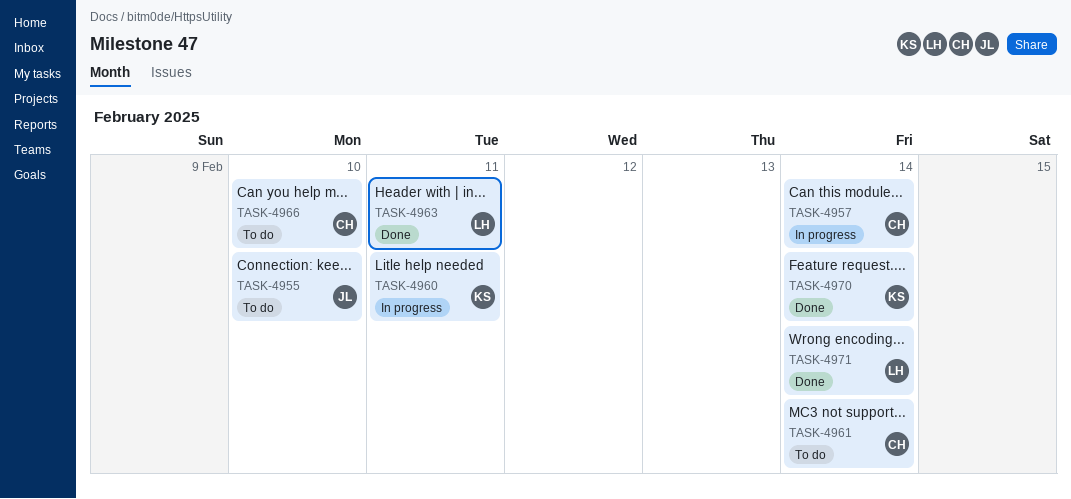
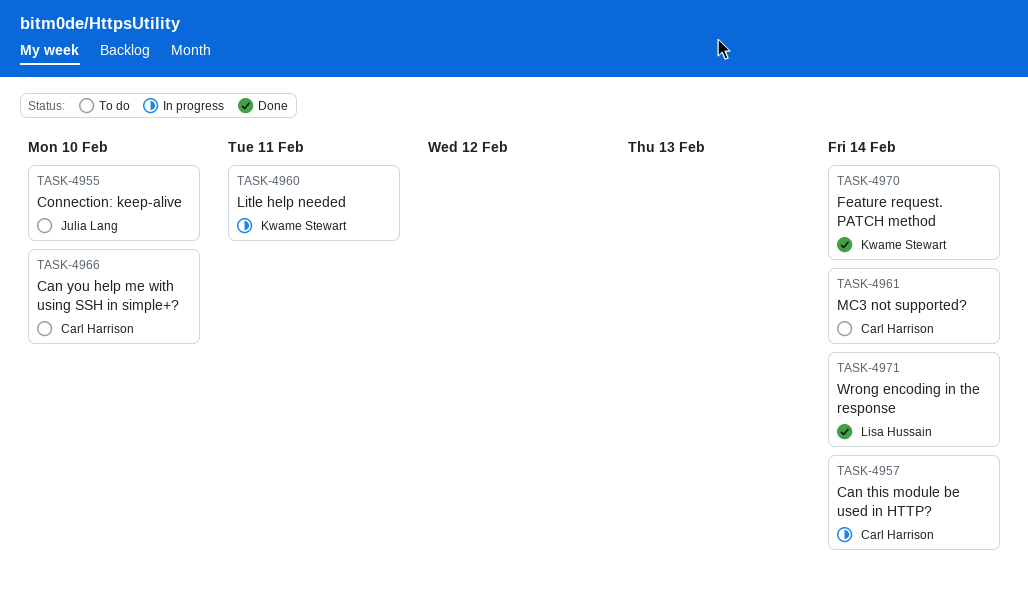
TASK-4963: present -> none

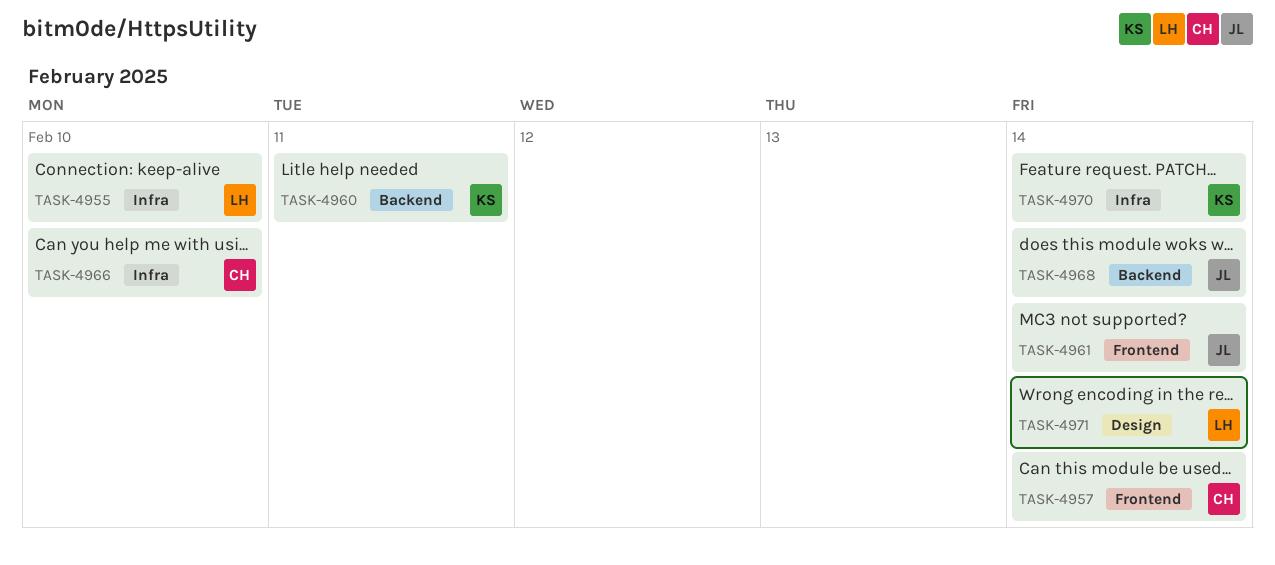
TASK-4955, owner: Julia Lang -> Lisa Hussain
TASK-4961, owner: Carl Harrison -> Julia Lang
TASK-4968: none -> present

